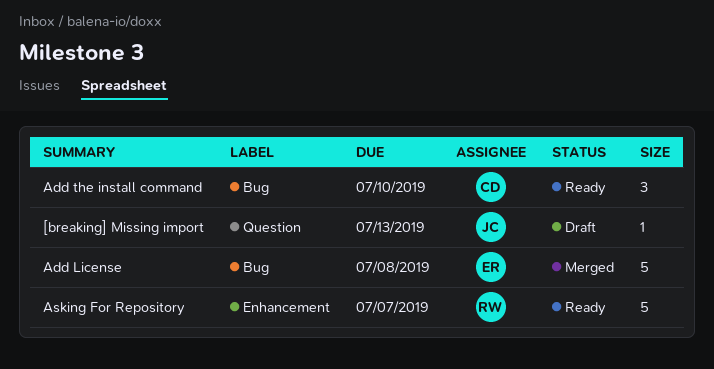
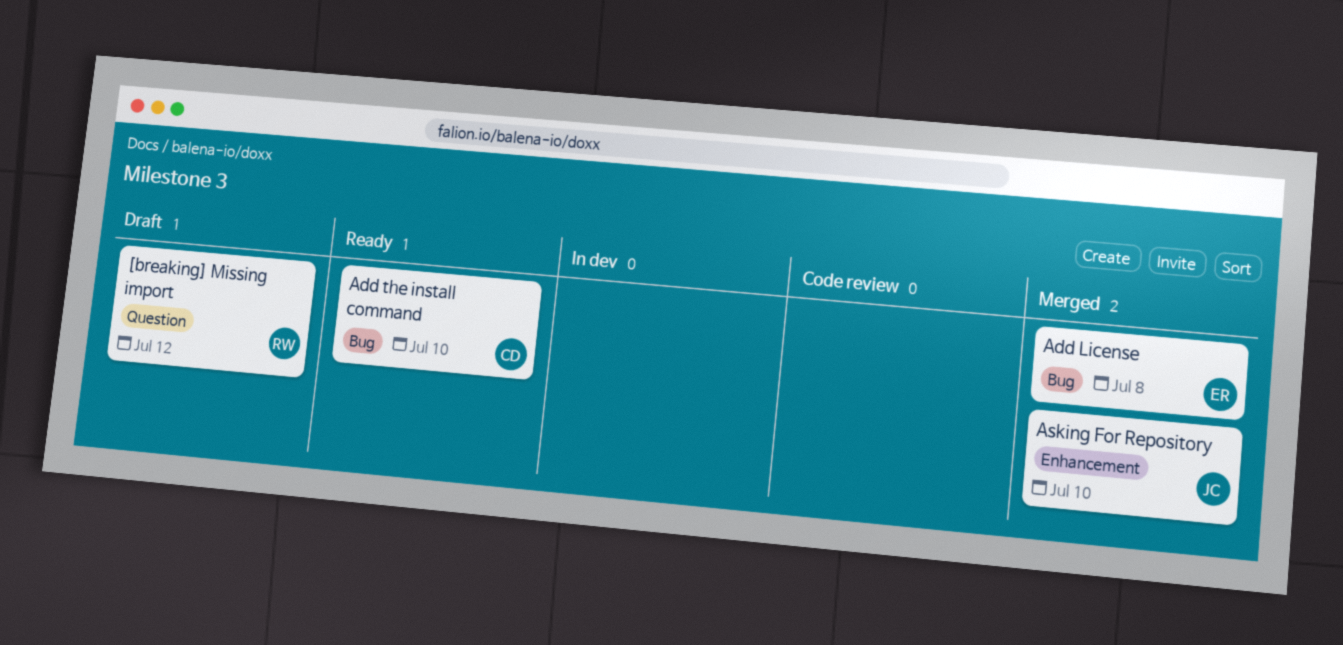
[breaking] Missing import, owner: JC -> RW
[breaking] Missing import, due: Jul 13 -> Jul 12
Asking For Repository, status: Ready -> Merged
Asking For Repository, owner: RW -> JC
Asking For Repository, due: Jul 7 -> Jul 10

